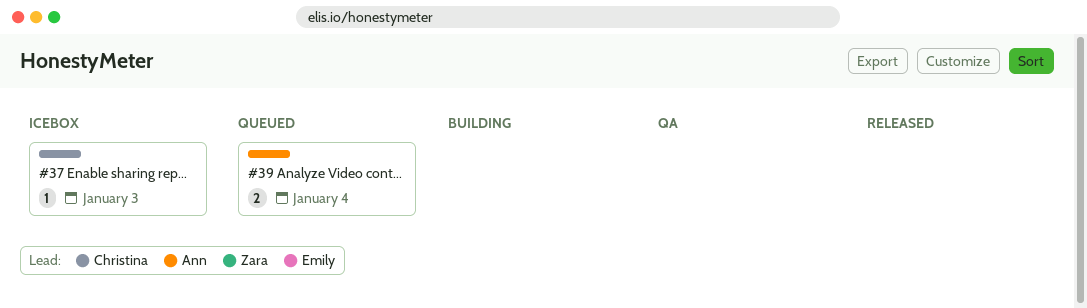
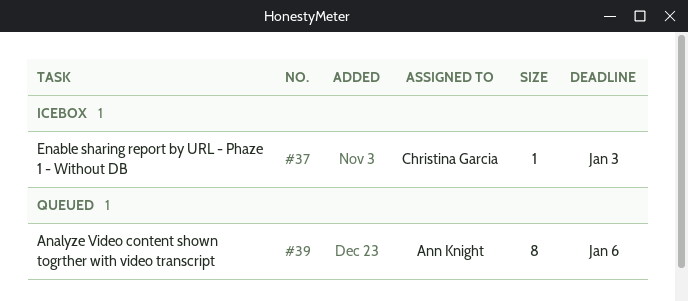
#39, estimate: 2 -> 8
#39, due: Jan 4 -> Jan 6

